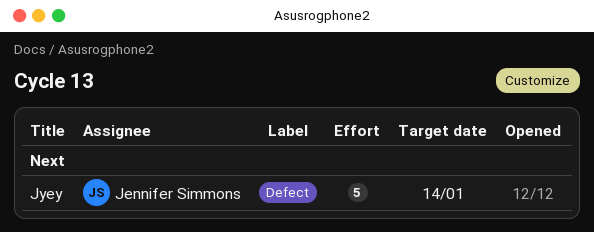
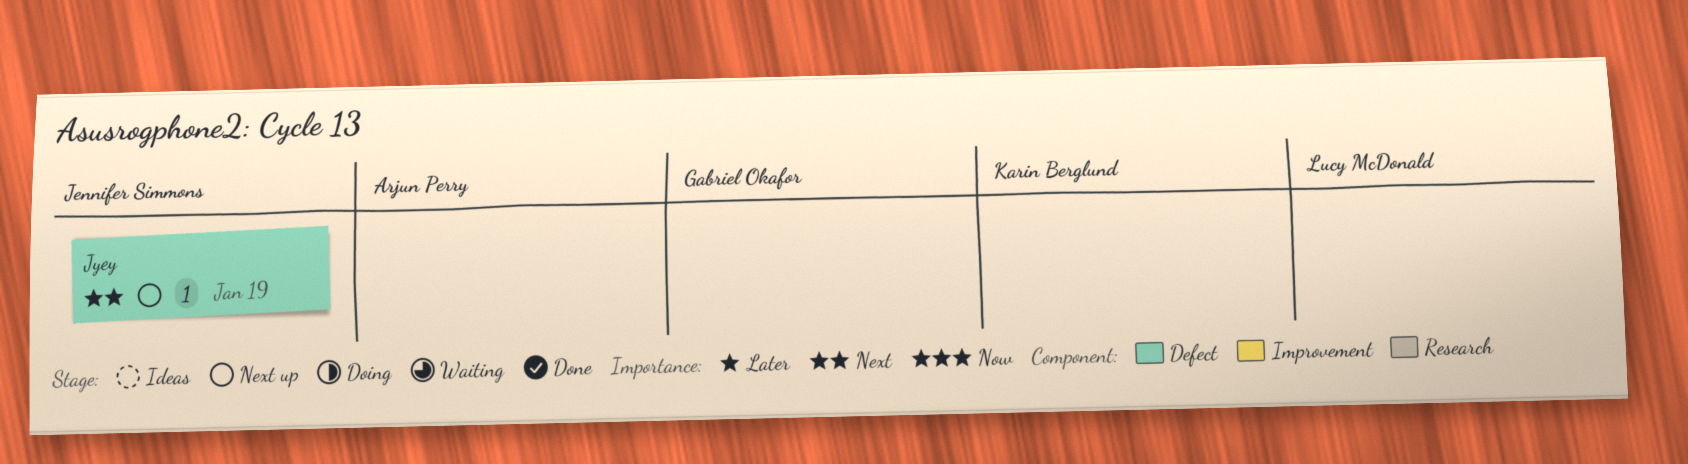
Jyey, estimate: 5 -> 1
Jyey, due: Jan 14 -> Jan 19

